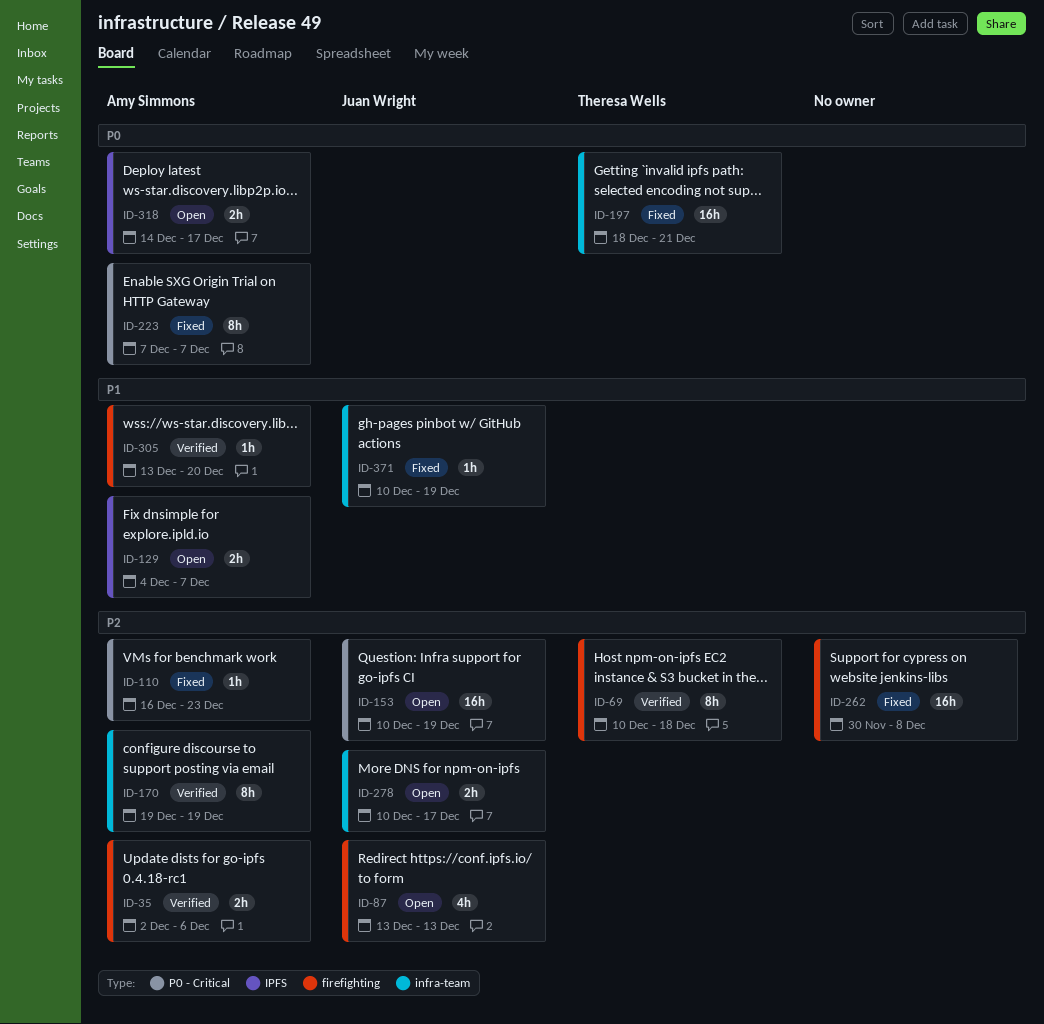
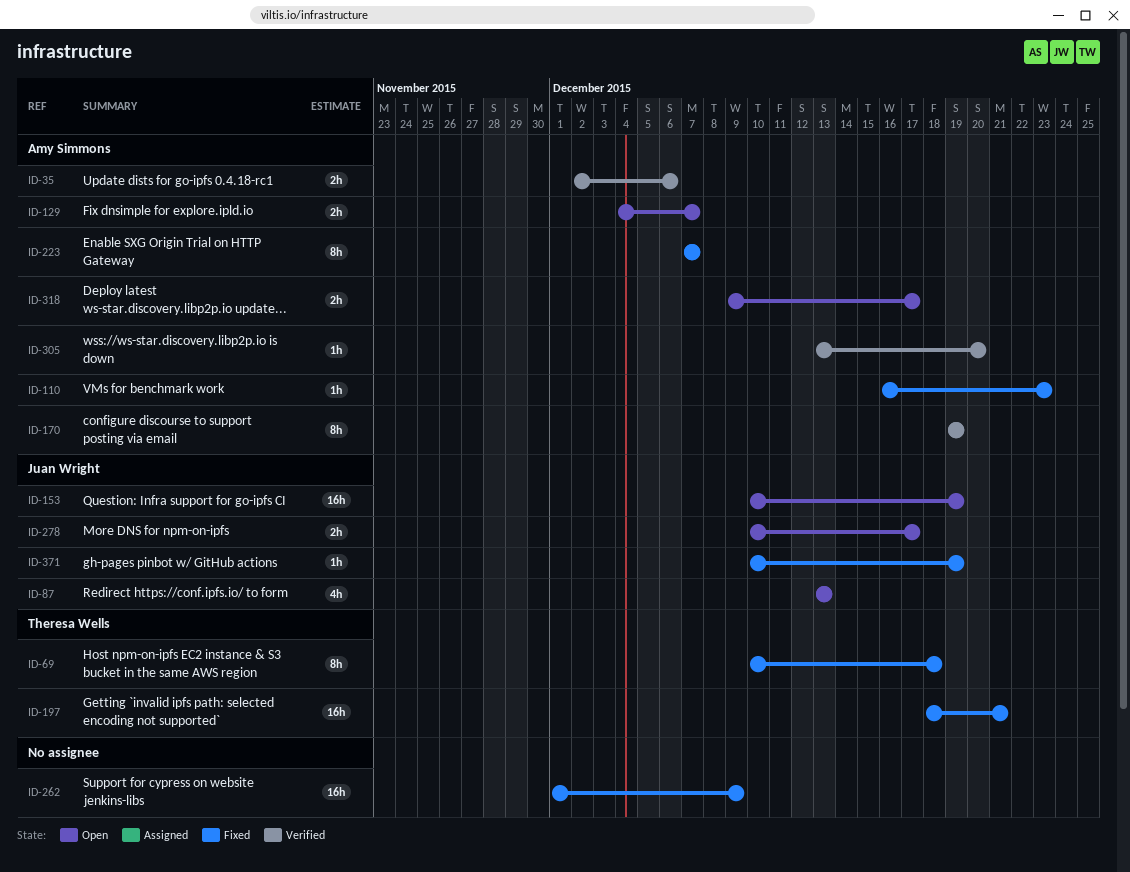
ID-69, status: Verified -> Fixed
ID-262, start: Nov 30 -> Dec 1
ID-262, due: Dec 8 -> Dec 9
ID-318, start: Dec 14 -> Dec 9

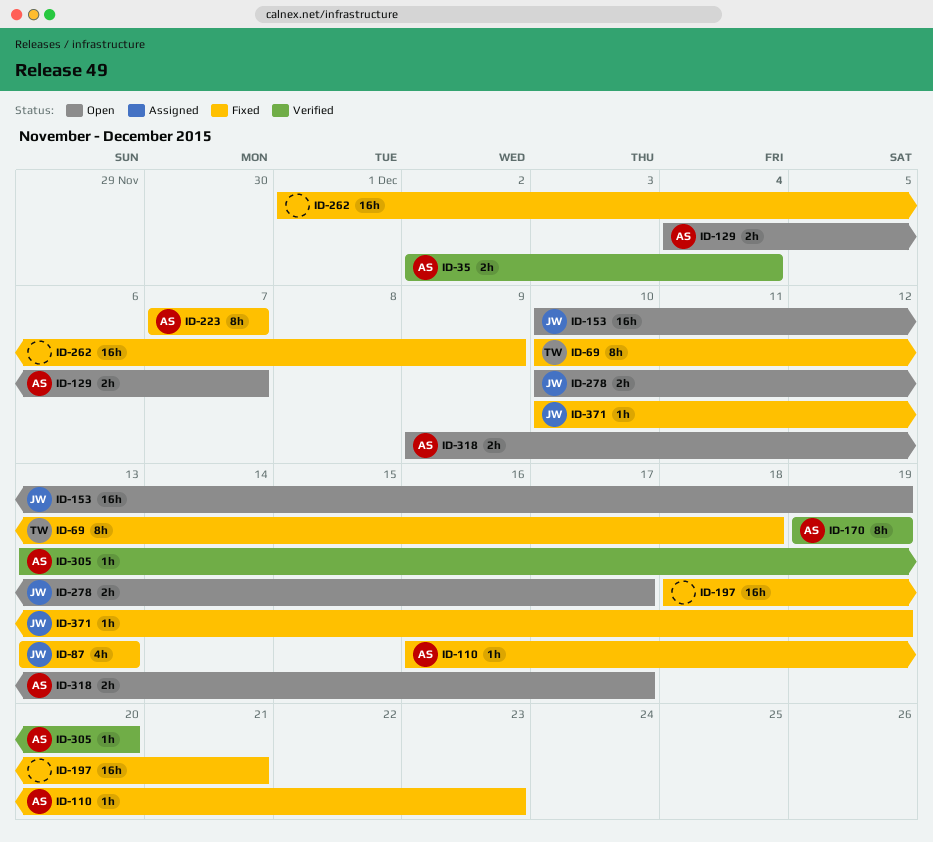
ID-35, due: Dec 6 -> Dec 4
ID-87, status: Open -> Fixed
ID-197, owner: Theresa Wells -> none

